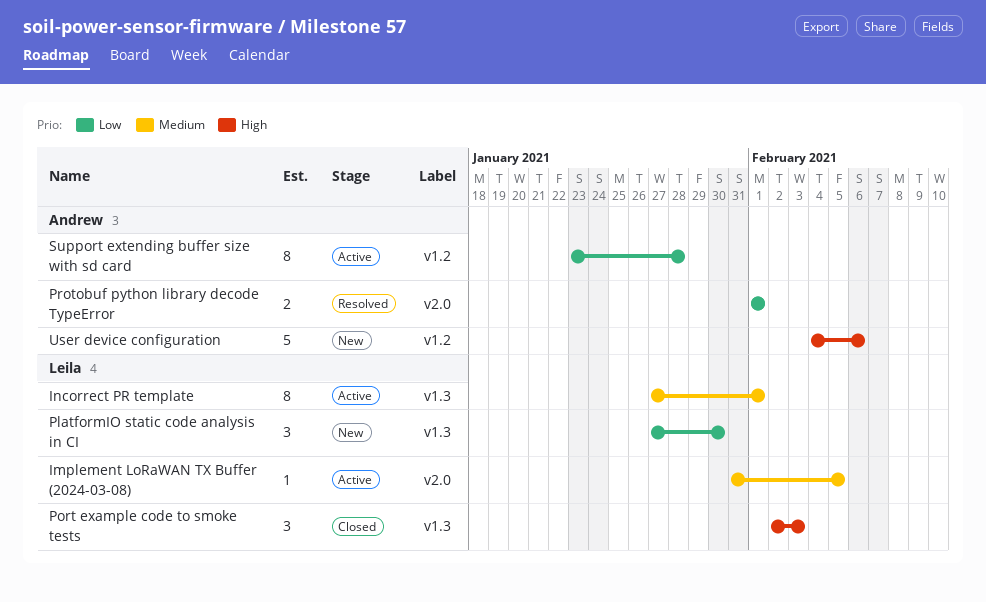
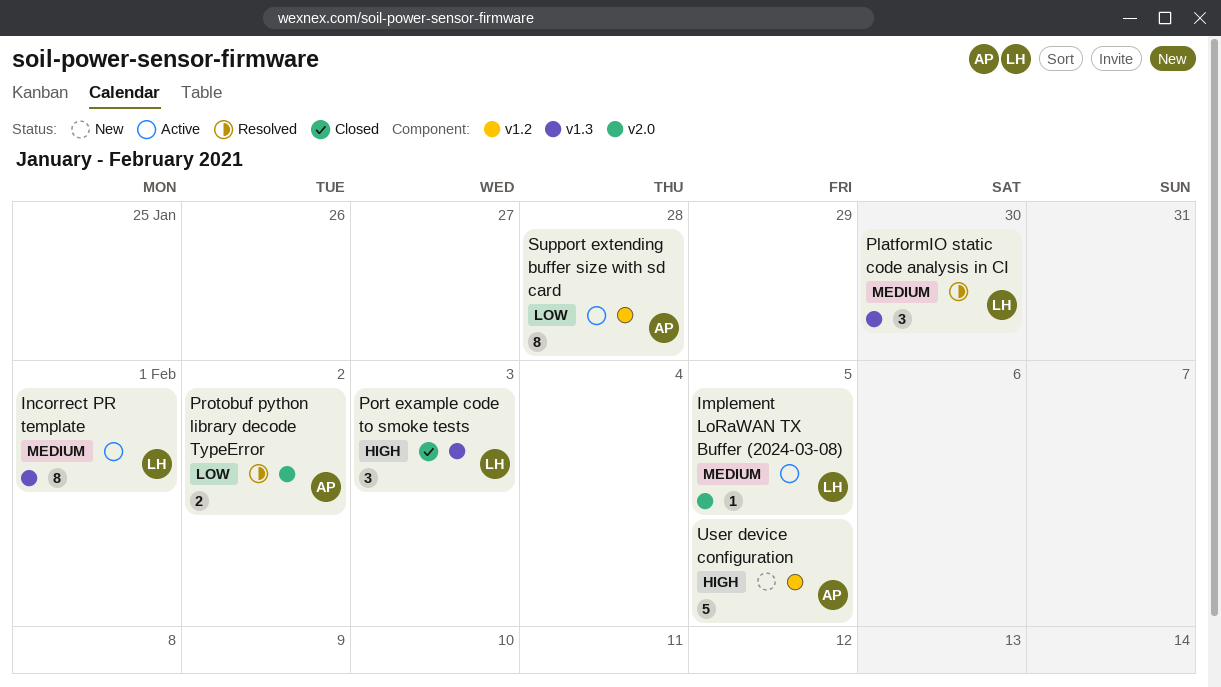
PlatformIO static code analysis in CI, status: New -> Resolved
PlatformIO static code analysis in CI, priority: Low -> Medium
Protobuf python library decode TypeError, due: Feb 1 -> Feb 2
User device configuration, due: Feb 6 -> Feb 5

